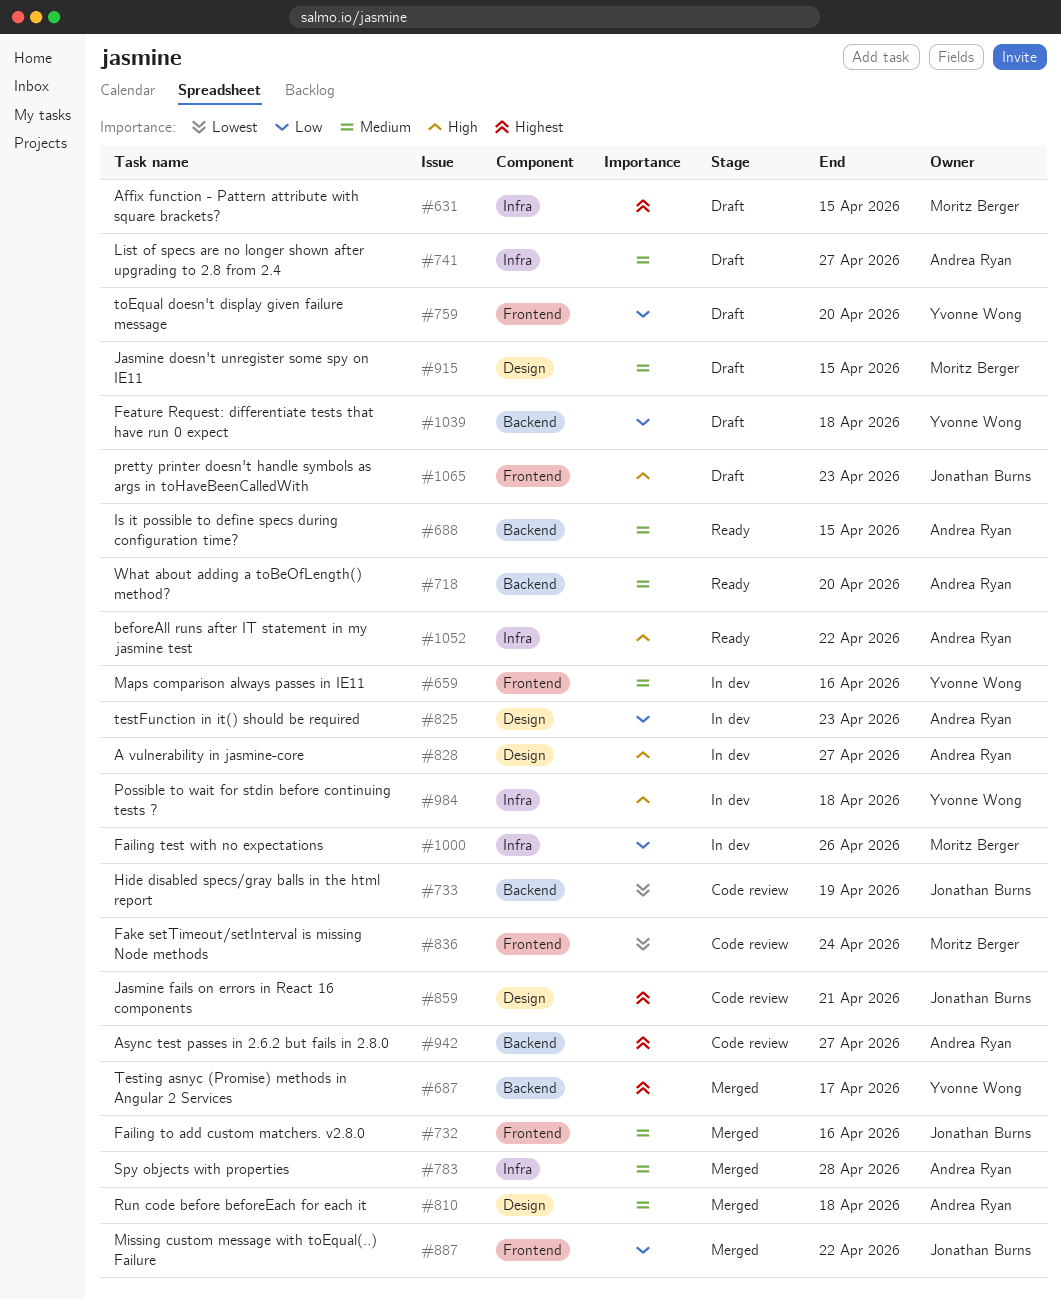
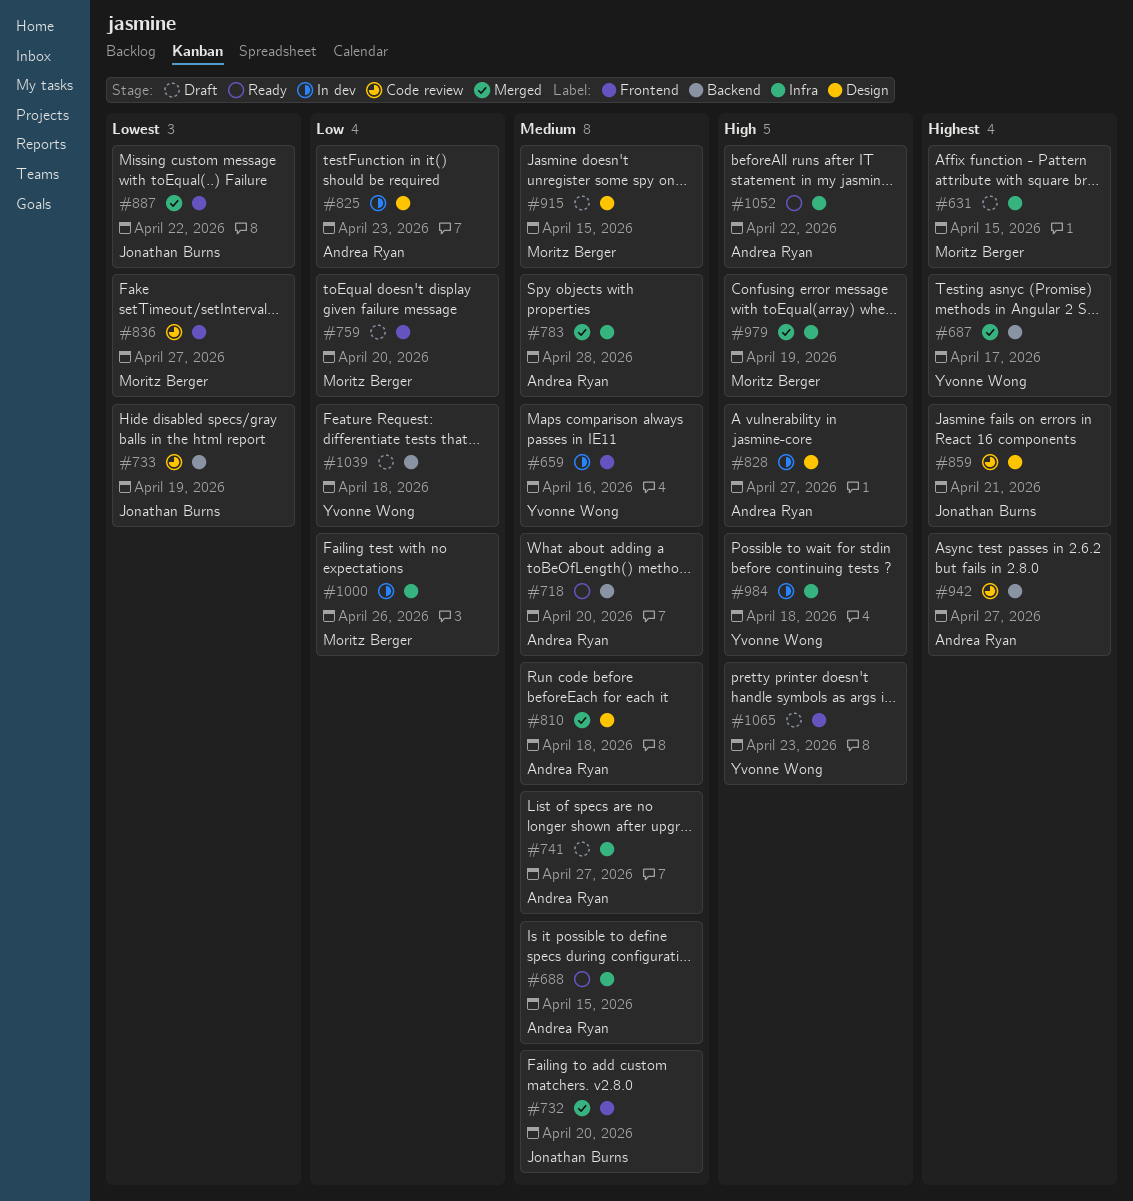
#688, label: Backend -> Infra
#732, due: Apr 16 -> Apr 20
#759, owner: Yvonne Wong -> Moritz Berger
#836, due: Apr 24 -> Apr 27
#887, priority: Low -> Lowest
#979: none -> present
#1065, owner: Jonathan Burns -> Yvonne Wong

